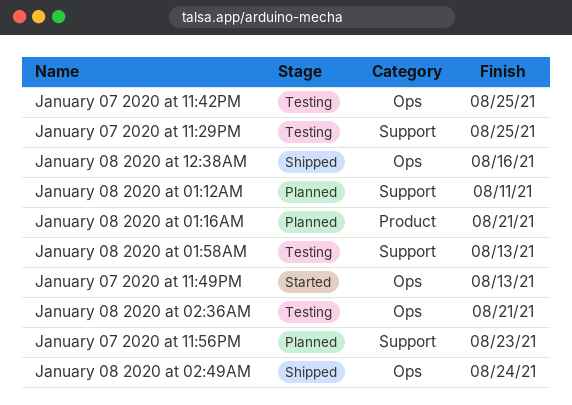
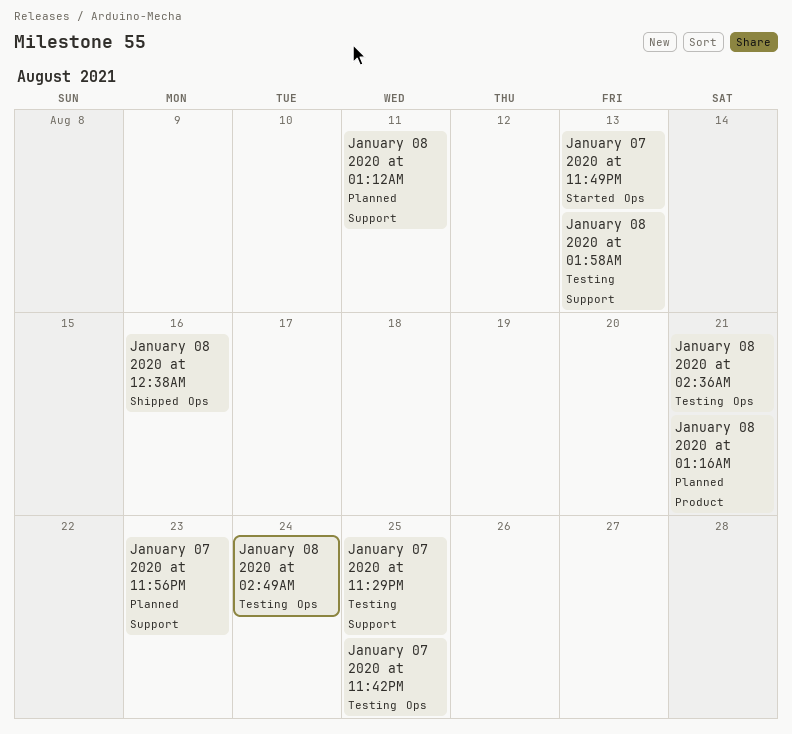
January 08 2020 at 02:49AM, status: Shipped -> Testing

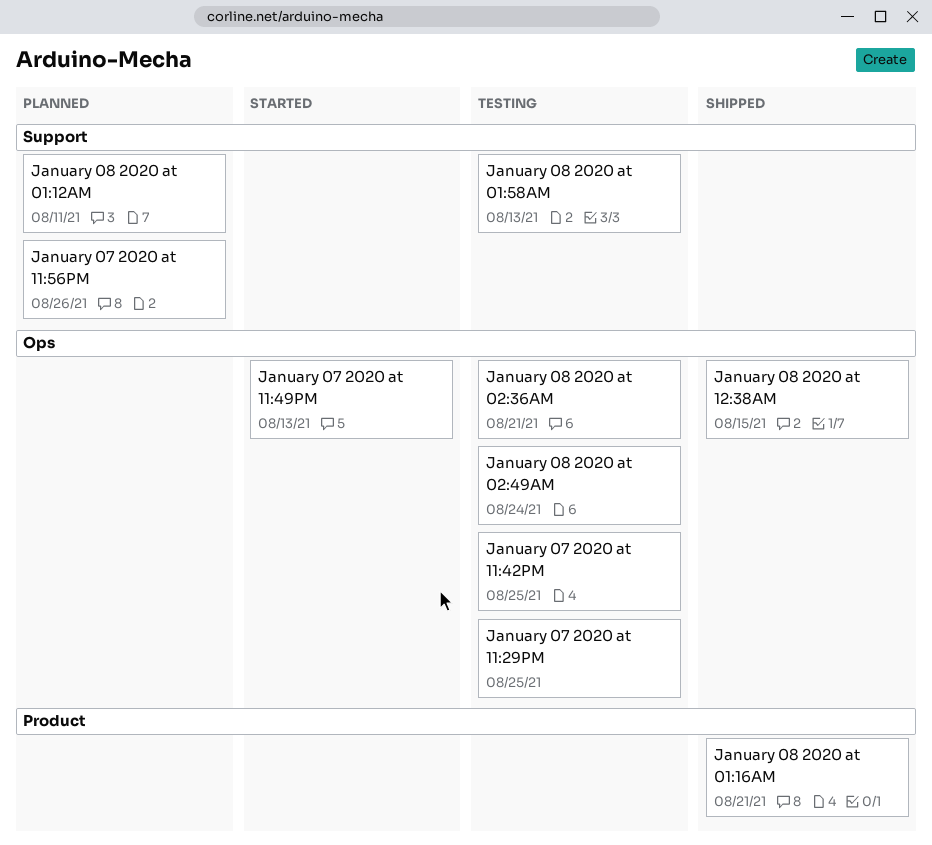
January 07 2020 at 11:29PM, label: Support -> Ops
January 07 2020 at 11:56PM, due: Aug 23 -> Aug 26
January 08 2020 at 01:16AM, status: Planned -> Shipped
January 08 2020 at 12:38AM, due: Aug 16 -> Aug 15

